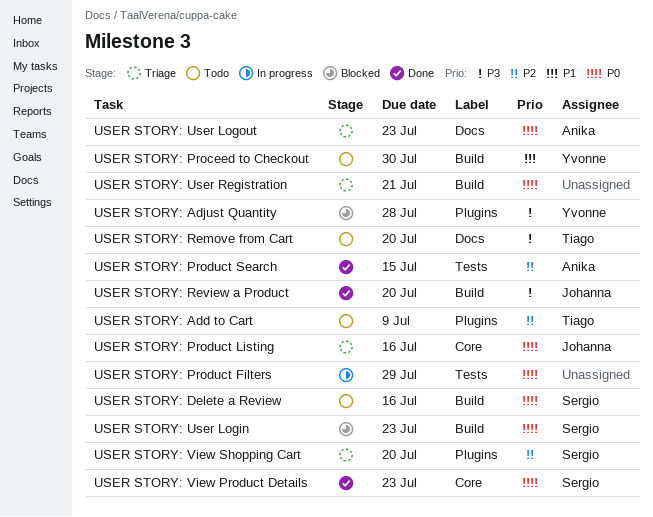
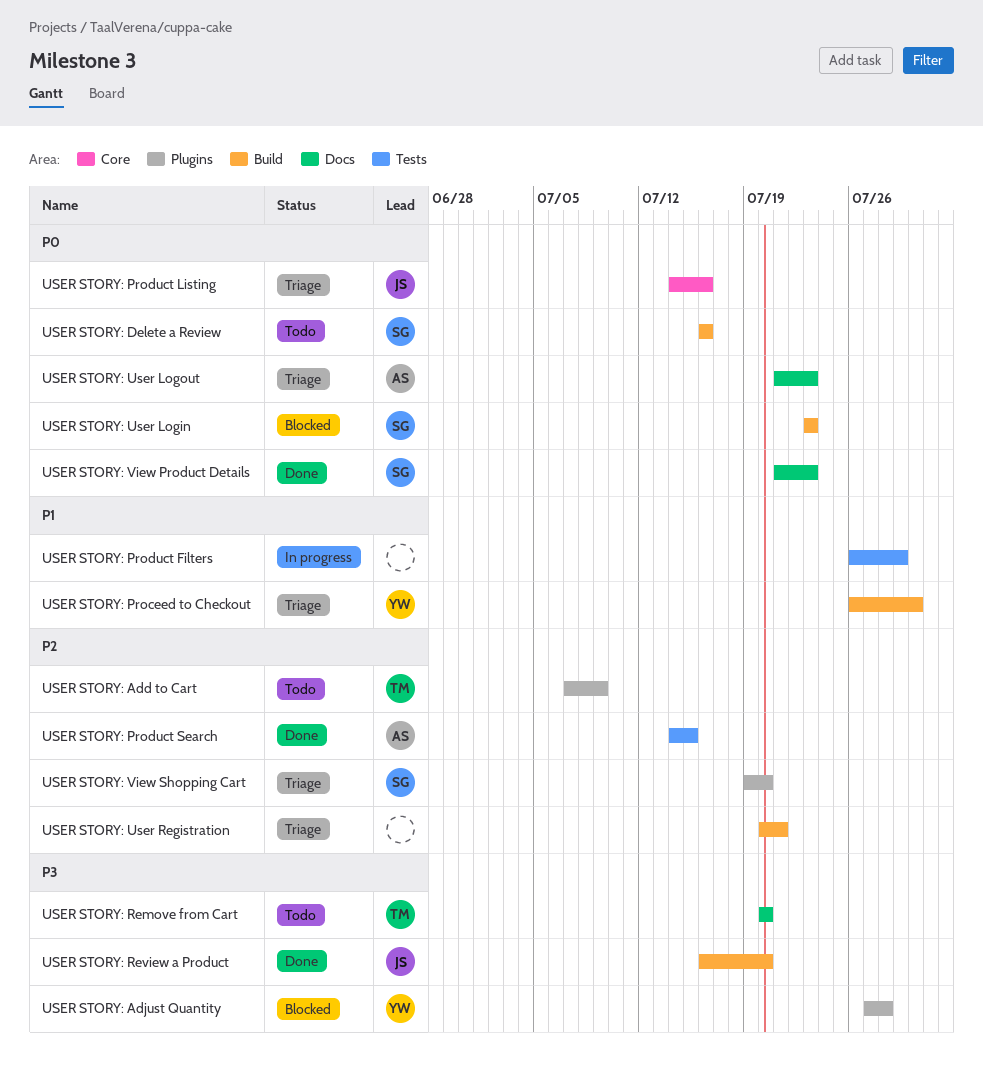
USER STORY: Proceed to Checkout, status: Todo -> Triage
USER STORY: Product Filters, priority: P0 -> P1
USER STORY: User Registration, priority: P0 -> P2
USER STORY: View Product Details, label: Core -> Docs

